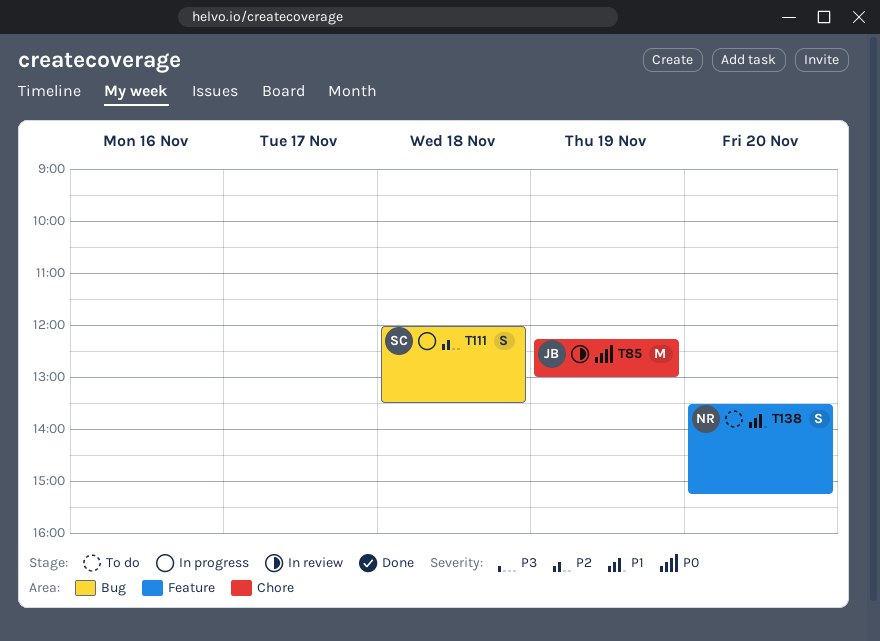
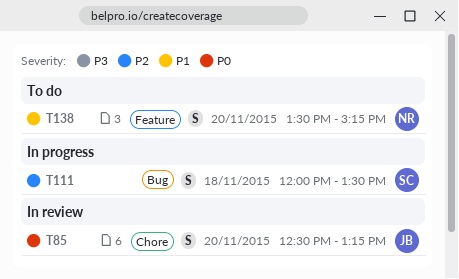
T85, estimate: M -> S
T85, day: Nov 19 -> Nov 20
T85, begins: 12:15 -> 12:30
T85, ends: 13:00 -> 13:15

